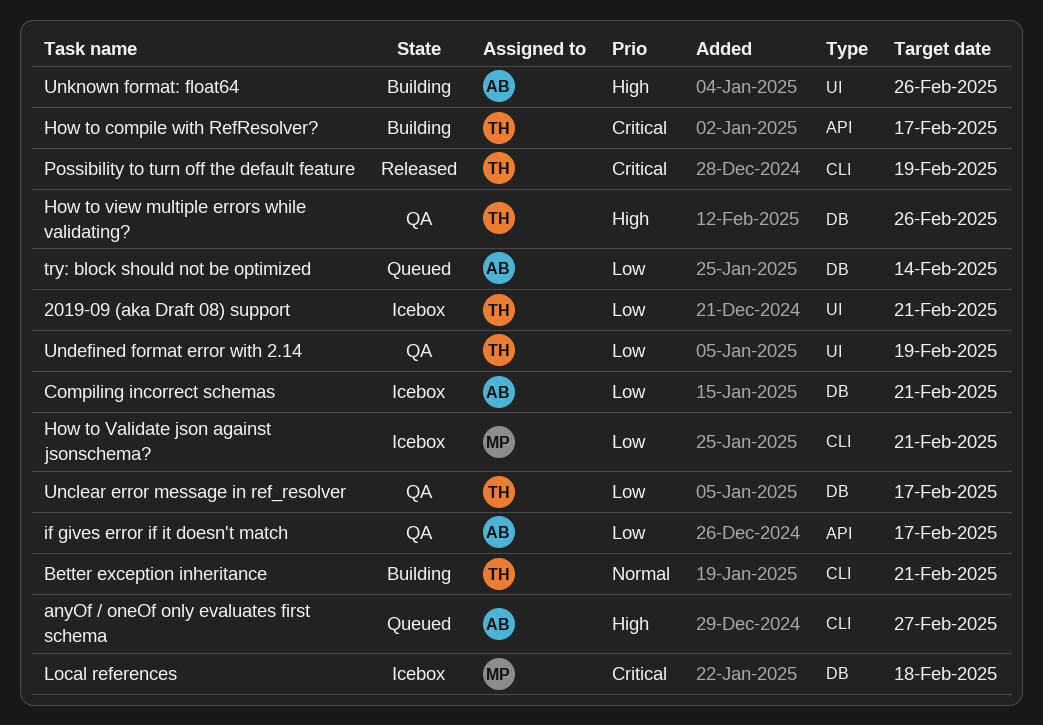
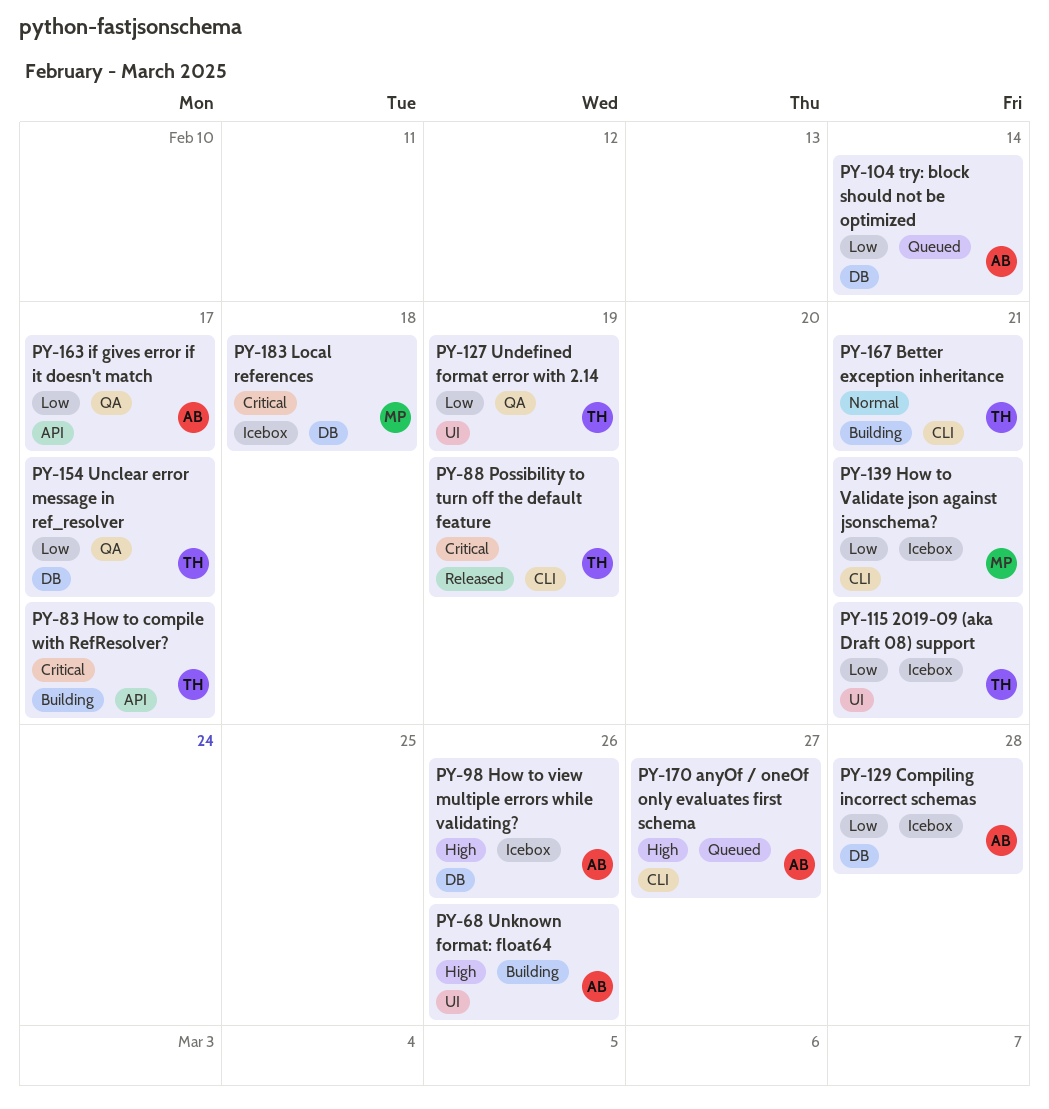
Compiling incorrect schemas, due: Feb 21 -> Feb 28
How to view multiple errors while validating?, status: QA -> Icebox
How to view multiple errors while validating?, owner: TH -> AB

